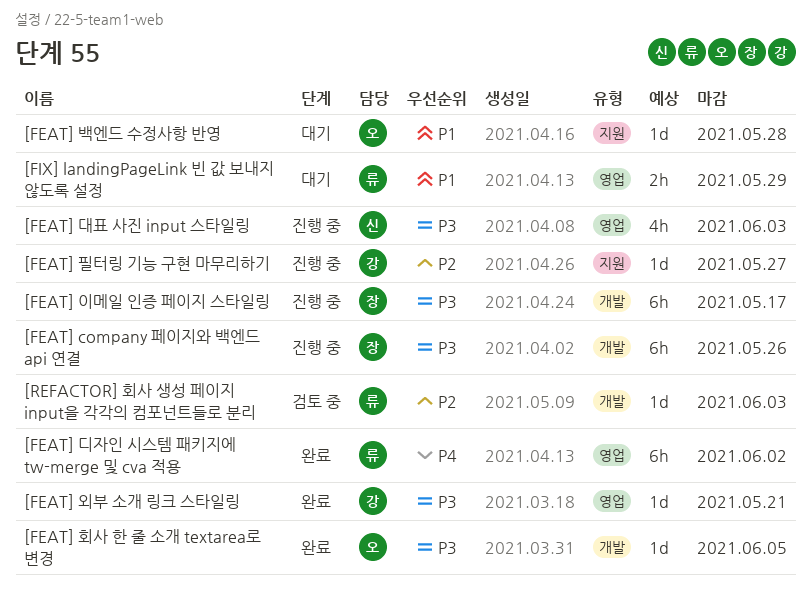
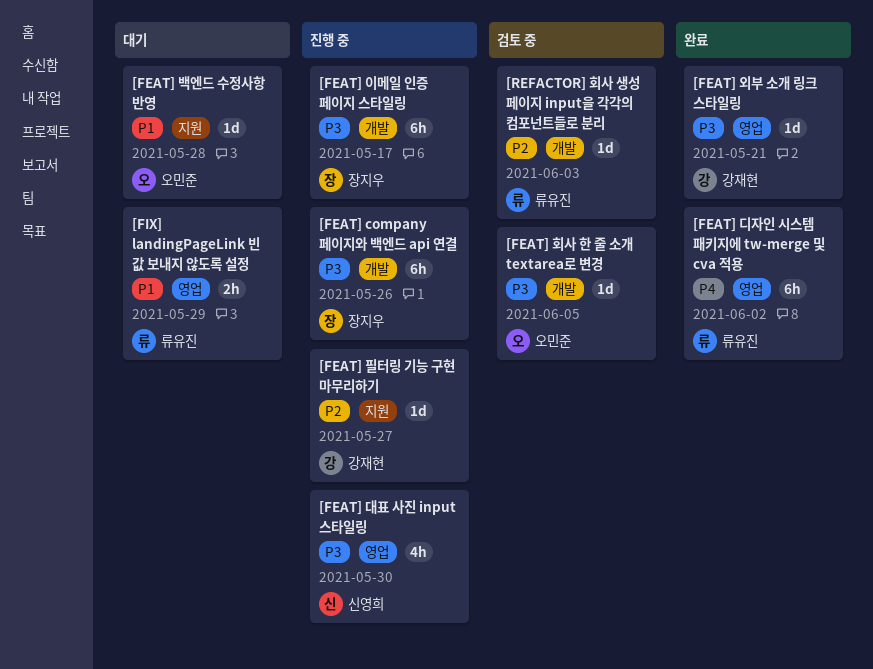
[FEAT] 대표 사진 input 스타일링, due: Jun 3 -> May 30
[FEAT] 회사 한 줄 소개 textarea로 변경, status: 완료 -> 검토 중

